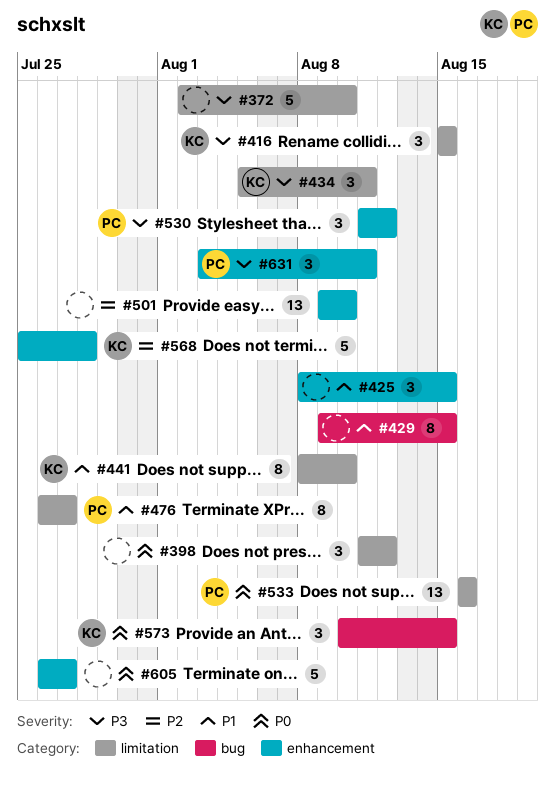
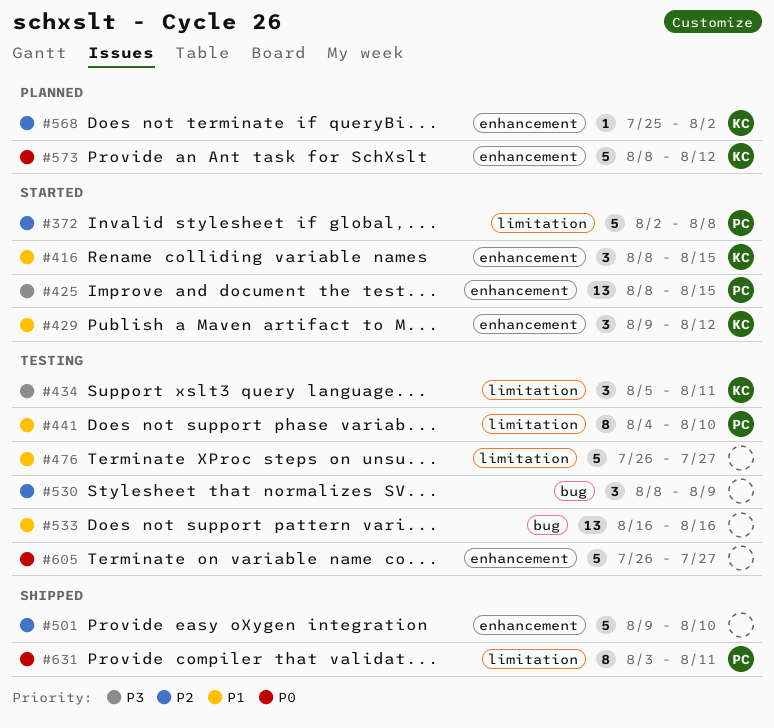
#372, owner: none -> PC
#372, priority: P3 -> P2
#372, due: Aug 10 -> Aug 8
#398: present -> none
#416, priority: P3 -> P1
#416, label: limitation -> enhancement
#416, start: Aug 15 -> Aug 8
#425, owner: none -> PC
#425, priority: P1 -> P3
#425, estimate: 3 -> 13
#429, owner: none -> KC
#429, label: bug -> enhancement
#429, estimate: 8 -> 3
#429, due: Aug 15 -> Aug 12
#441, owner: KC -> PC
#441, start: Aug 8 -> Aug 4
#476, owner: PC -> none
#476, estimate: 8 -> 5
#501, estimate: 13 -> 5
#530, owner: PC -> none
#530, priority: P3 -> P2
#530, label: enhancement -> bug
#530, start: Aug 11 -> Aug 8
#530, due: Aug 12 -> Aug 9
#533, owner: PC -> none
#533, priority: P0 -> P1
#533, label: limitation -> bug
#568, estimate: 5 -> 1
#568, due: Jul 28 -> Aug 2
#573, label: bug -> enhancement
#573, estimate: 3 -> 5
#573, start: Aug 10 -> Aug 8
#573, due: Aug 15 -> Aug 12
#631, priority: P3 -> P0
#631, label: enhancement -> limitation
#631, estimate: 3 -> 8

